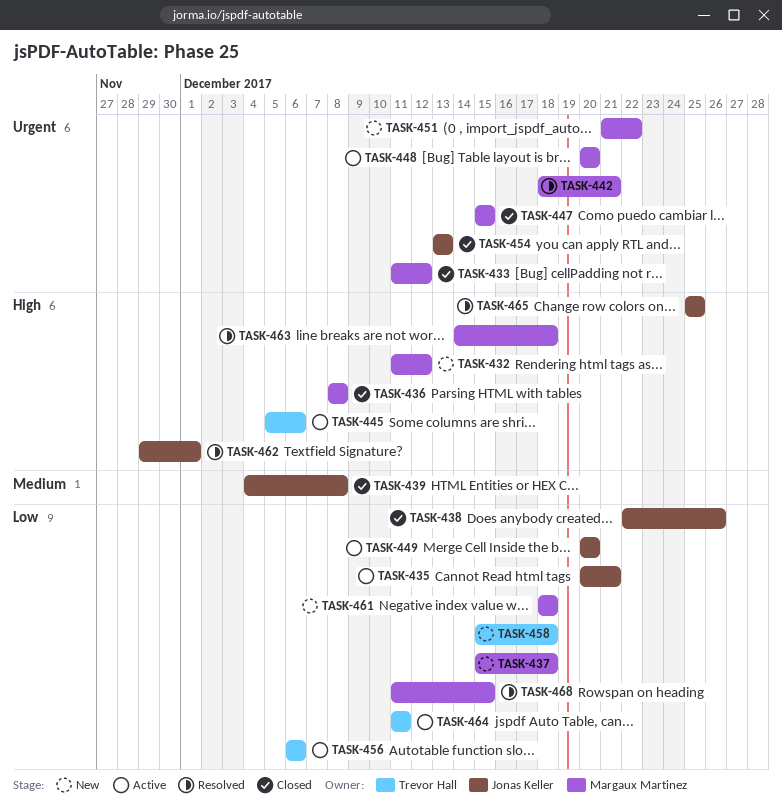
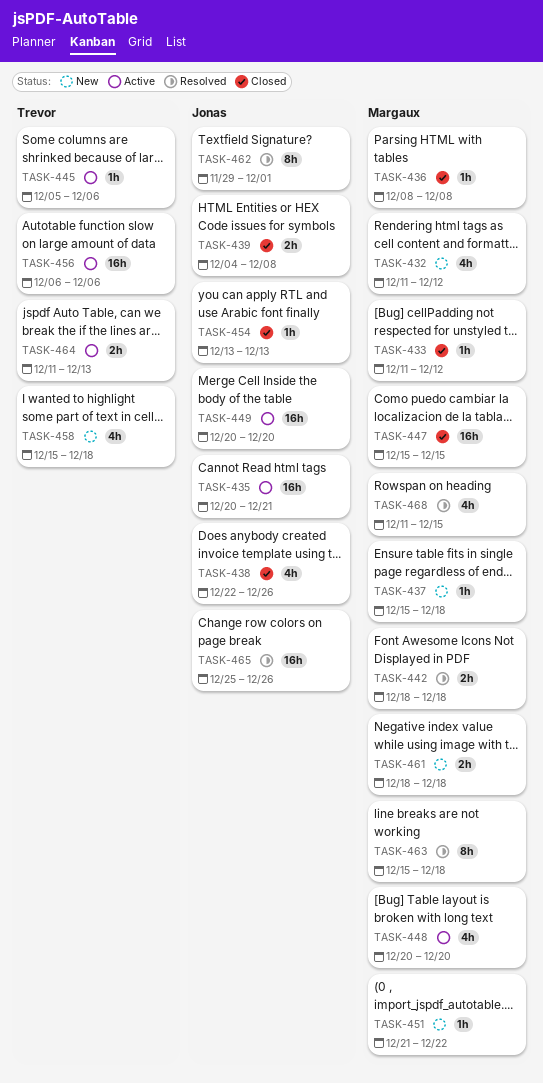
TASK-442, due: Dec 21 -> Dec 18
TASK-463, start: Dec 14 -> Dec 15
TASK-464, due: Dec 11 -> Dec 13
TASK-465, due: Dec 25 -> Dec 26

